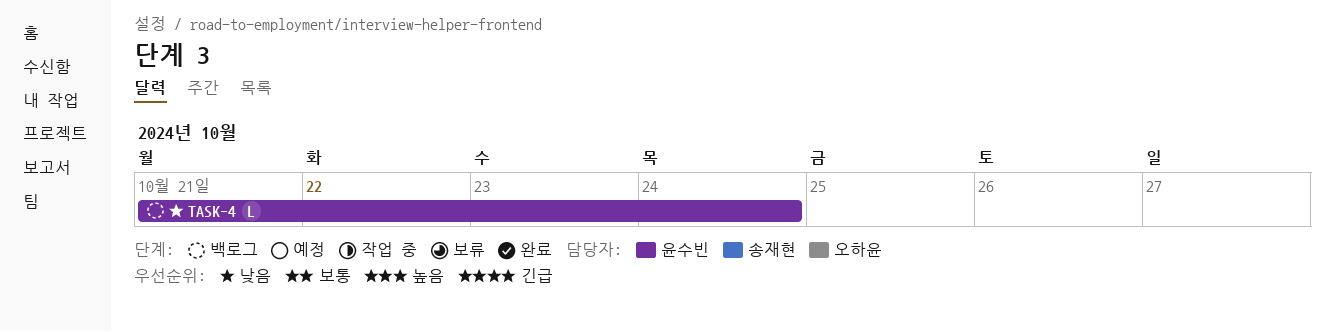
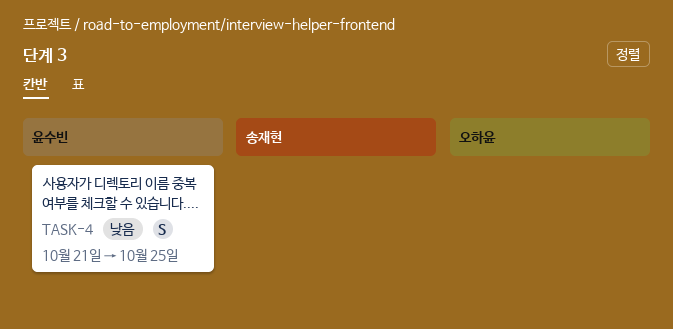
TASK-4, estimate: L -> S
TASK-4, due: Oct 24 -> Oct 25

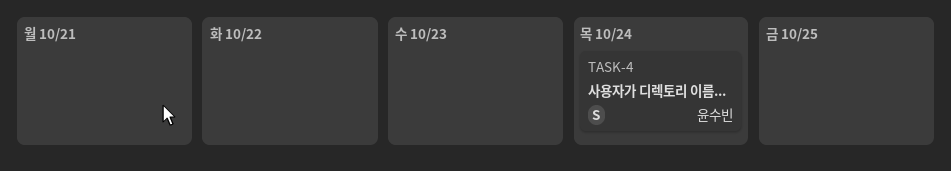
TASK-4, due: Oct 25 -> Oct 24

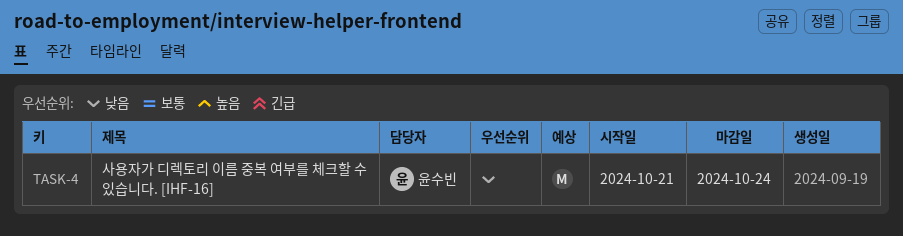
TASK-4, estimate: S -> M

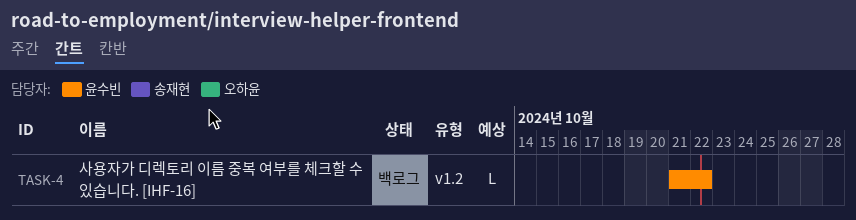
TASK-4, estimate: M -> L
TASK-4, due: Oct 24 -> Oct 22

